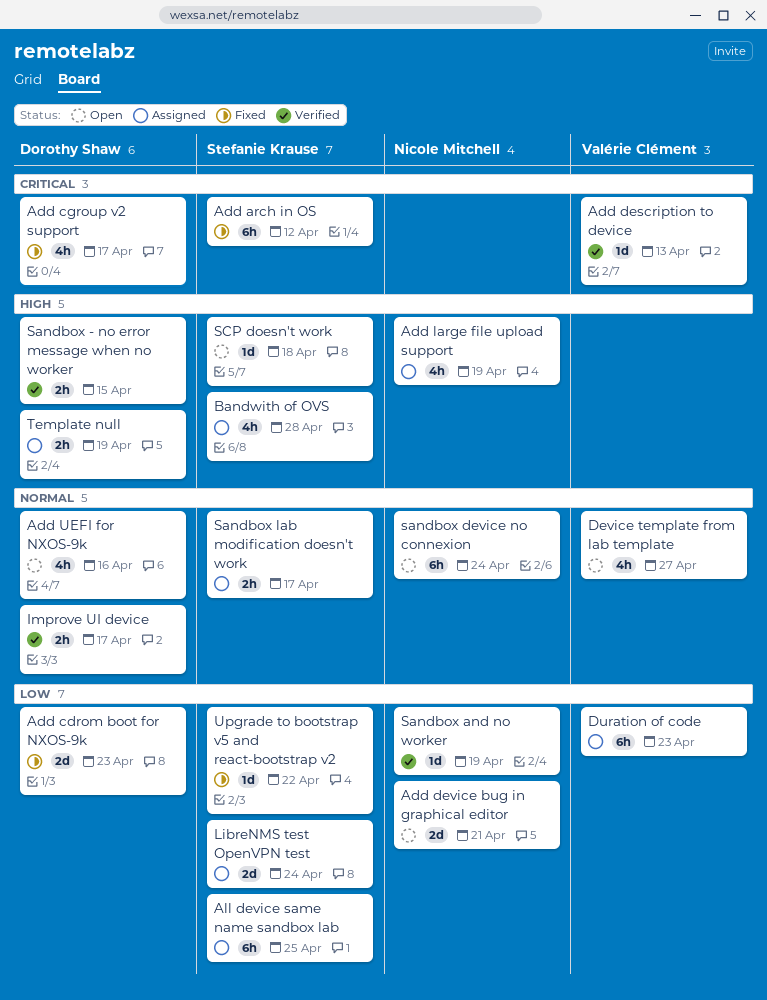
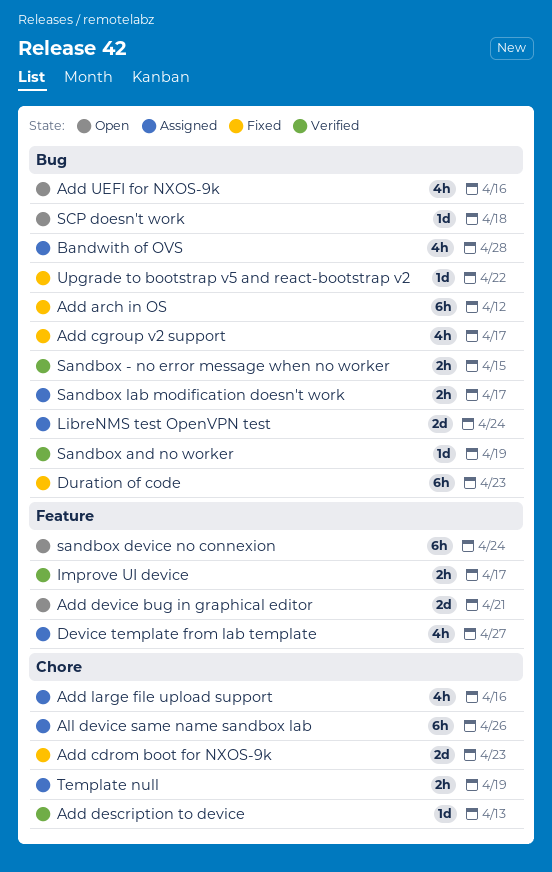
Add large file upload support, due: Apr 19 -> Apr 16
All device same name sandbox lab, due: Apr 25 -> Apr 26
Device template from lab template, status: Open -> Assigned
Duration of code, status: Assigned -> Fixed

